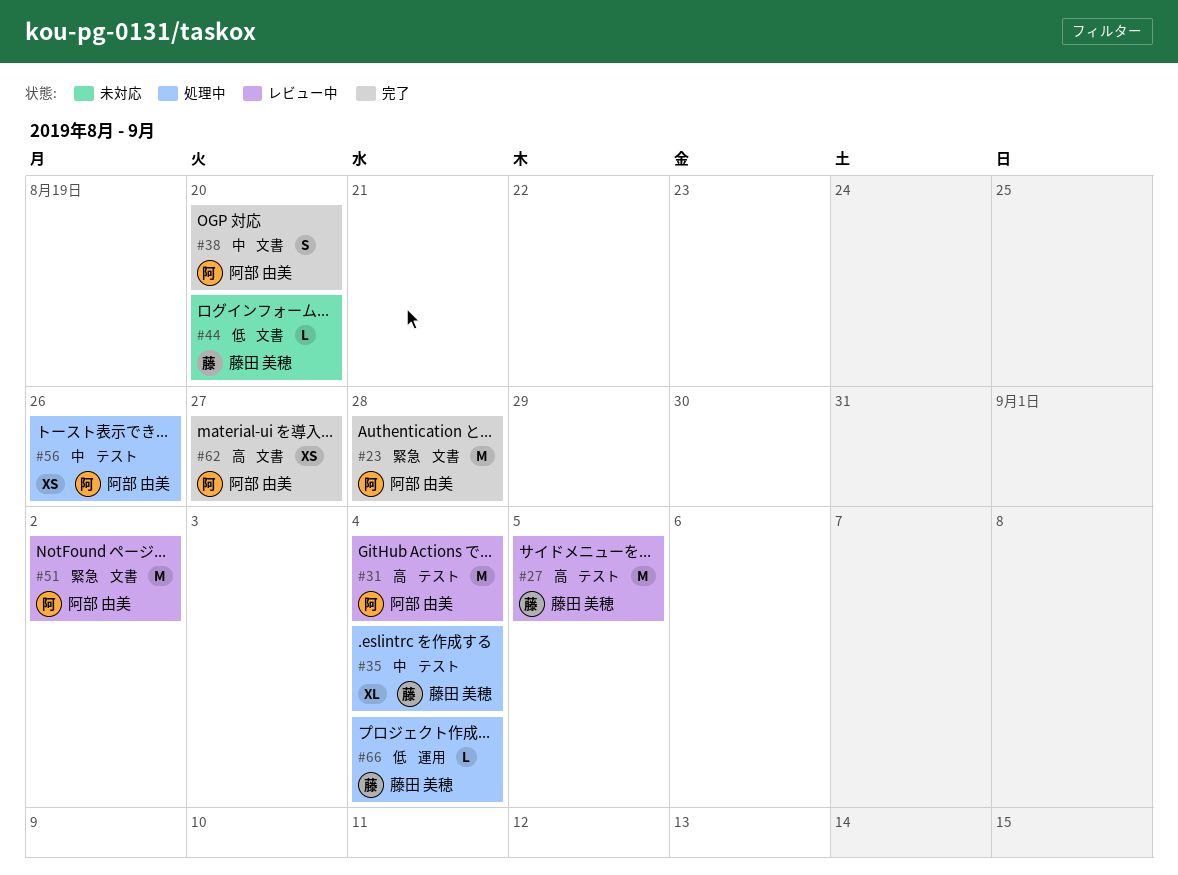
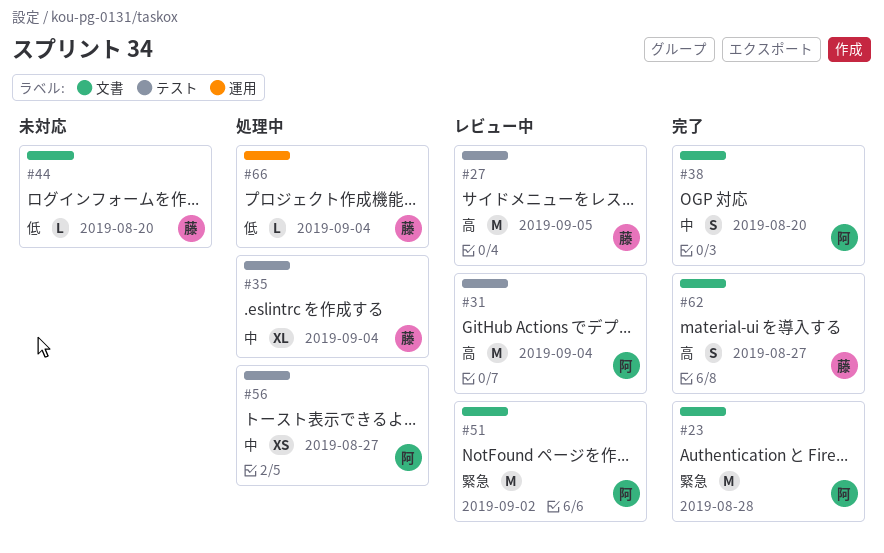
#56, due: Aug 26 -> Aug 27
#62, owner: 阿部 由美 -> 藤田 美穂
#62, estimate: XS -> S

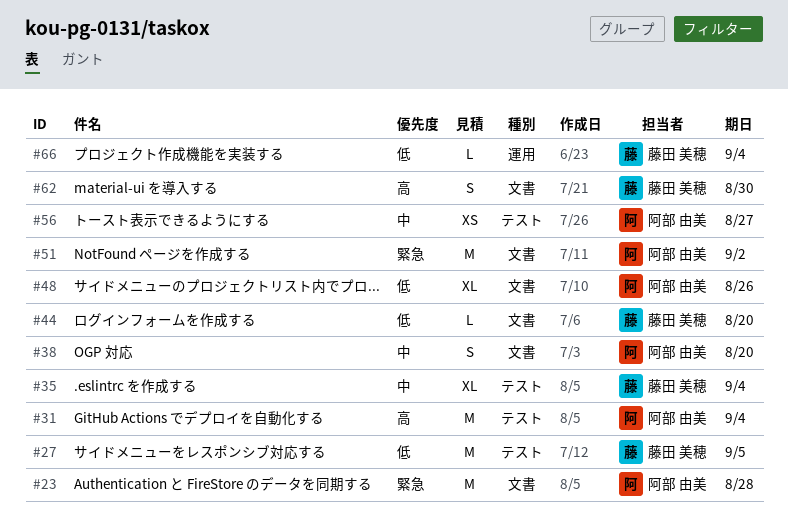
#27, priority: 高 -> 低
#48: none -> present
#62, due: Aug 27 -> Aug 30

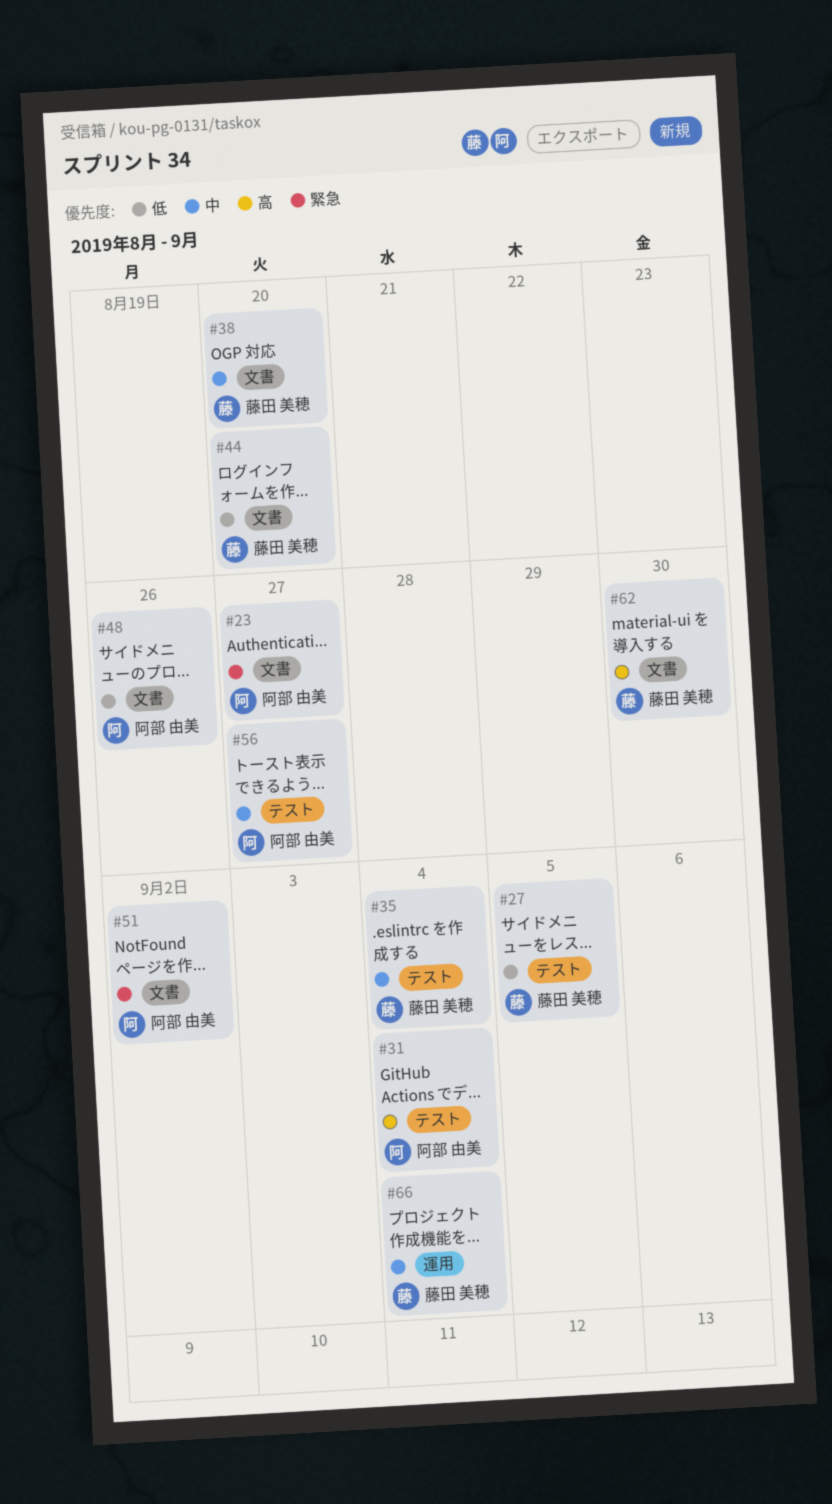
#23, due: Aug 28 -> Aug 27
#38, owner: 阿部 由美 -> 藤田 美穂
#66, priority: 低 -> 中

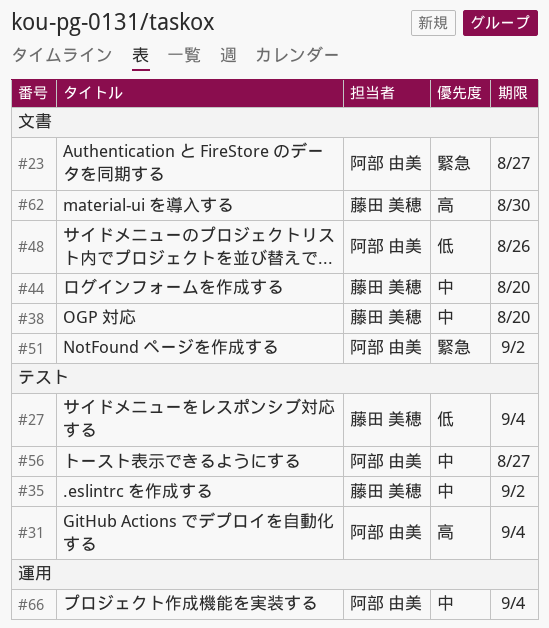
#27, due: Sep 5 -> Sep 4
#35, due: Sep 4 -> Sep 2
#44, priority: 低 -> 中
#66, owner: 藤田 美穂 -> 阿部 由美

